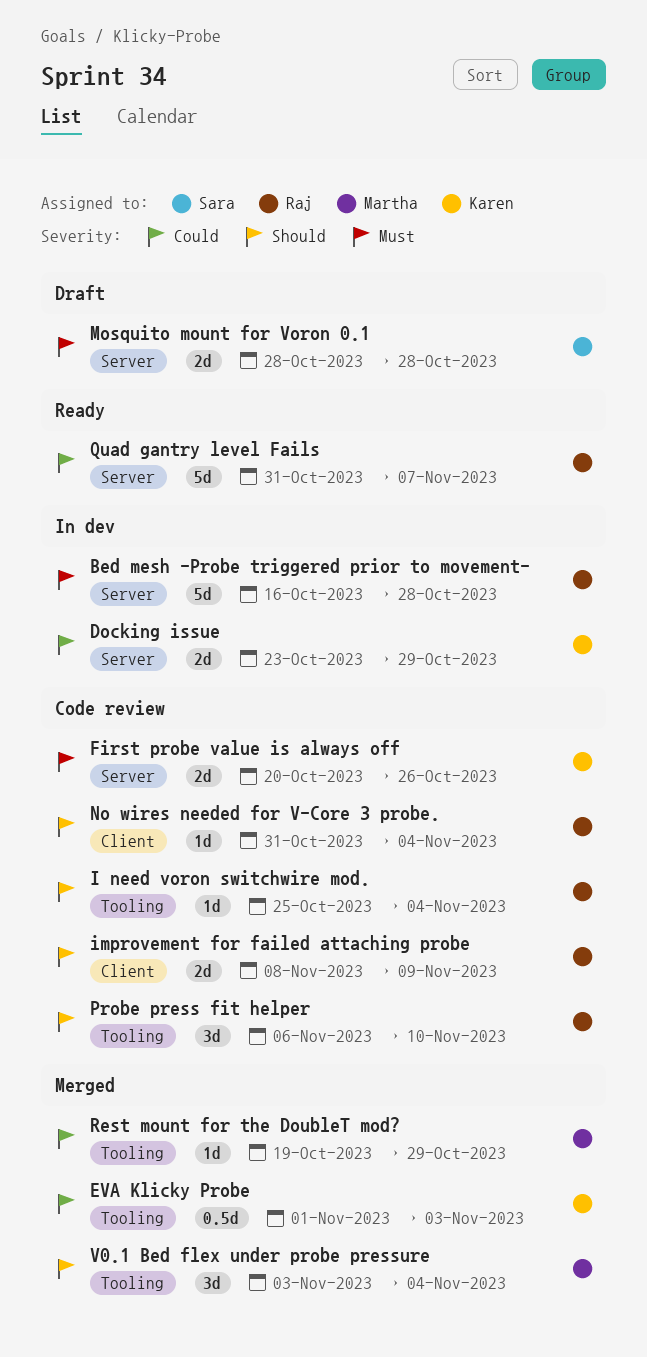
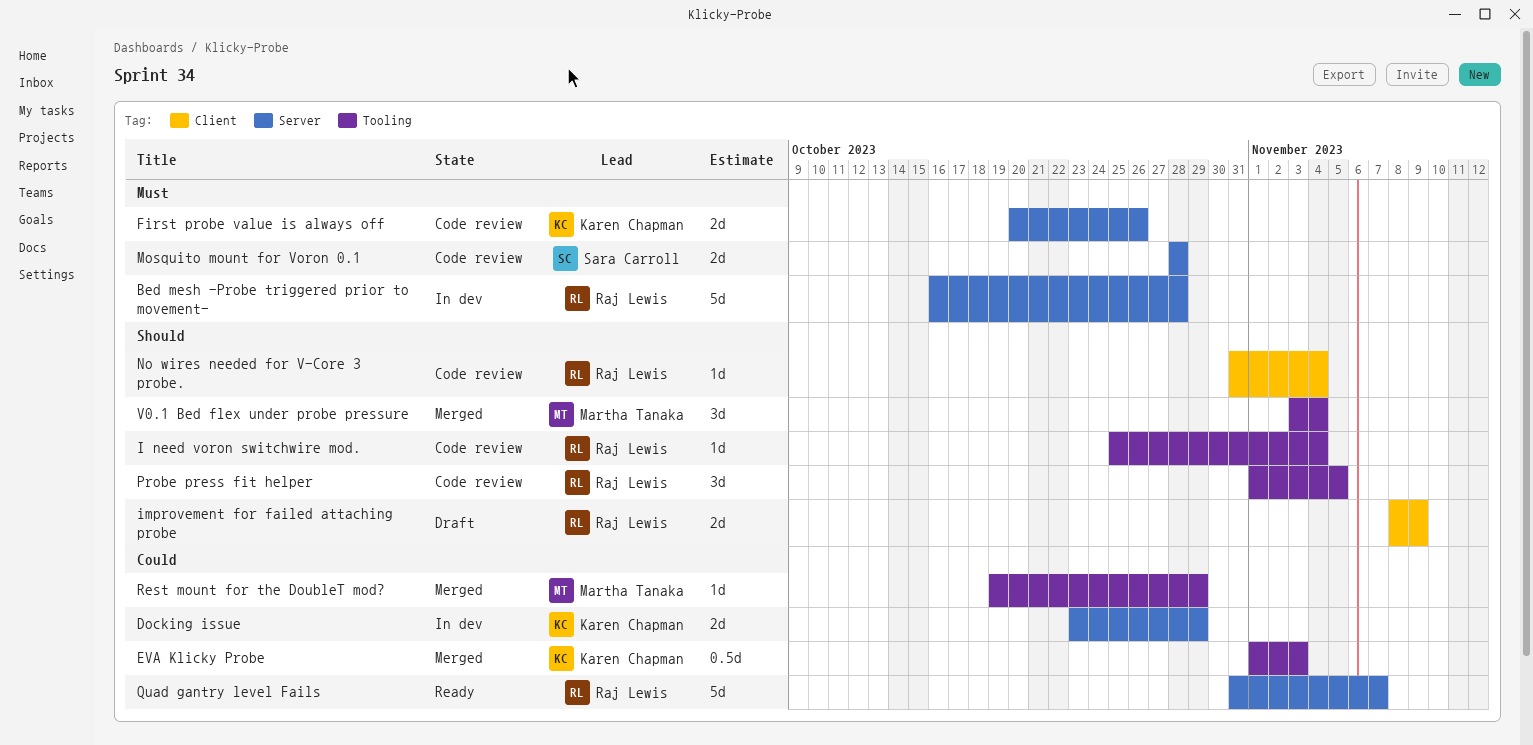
improvement for failed attaching probe, status: Code review -> Draft
Mosquito mount for Voron 0.1, status: Draft -> Code review
Probe press fit helper, start: Nov 6 -> Nov 1
Probe press fit helper, due: Nov 10 -> Nov 5

